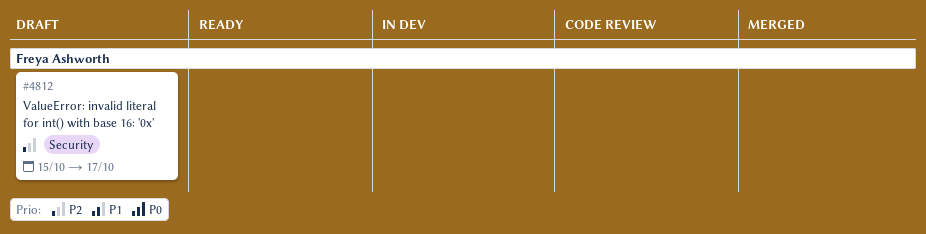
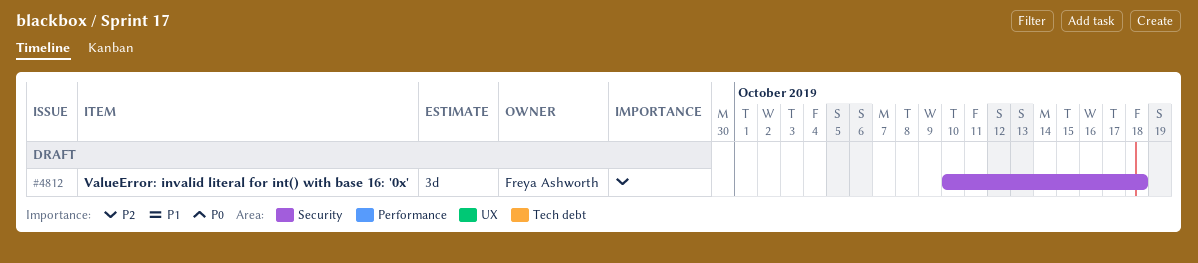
#4812, start: Oct 15 -> Oct 10
#4812, due: Oct 17 -> Oct 18

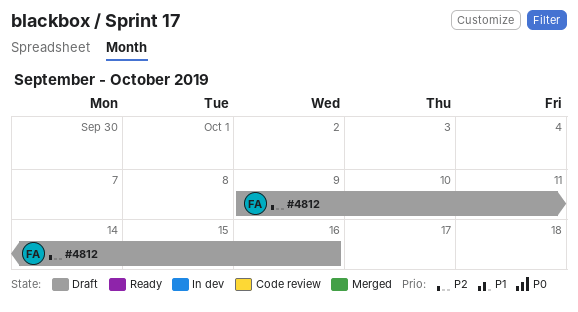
#4812, start: Oct 10 -> Oct 9
#4812, due: Oct 18 -> Oct 16

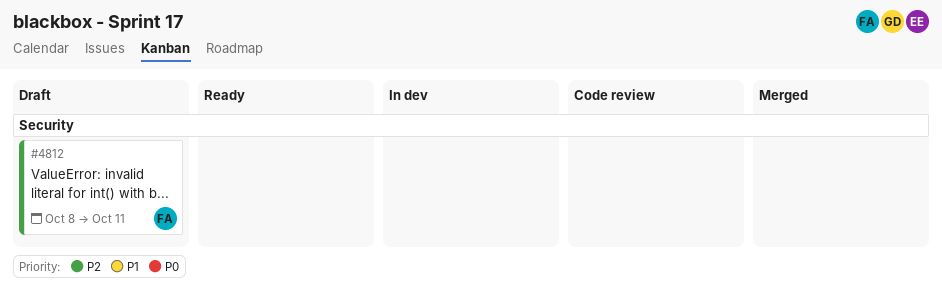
#4812, start: Oct 9 -> Oct 8
#4812, due: Oct 16 -> Oct 11

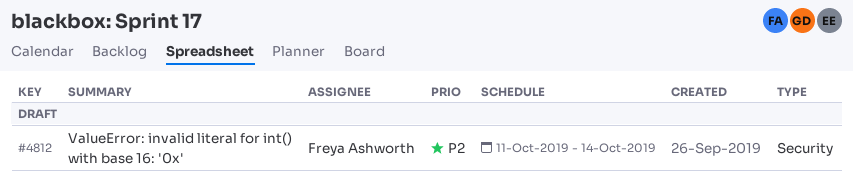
#4812, start: Oct 8 -> Oct 11
#4812, due: Oct 11 -> Oct 14

